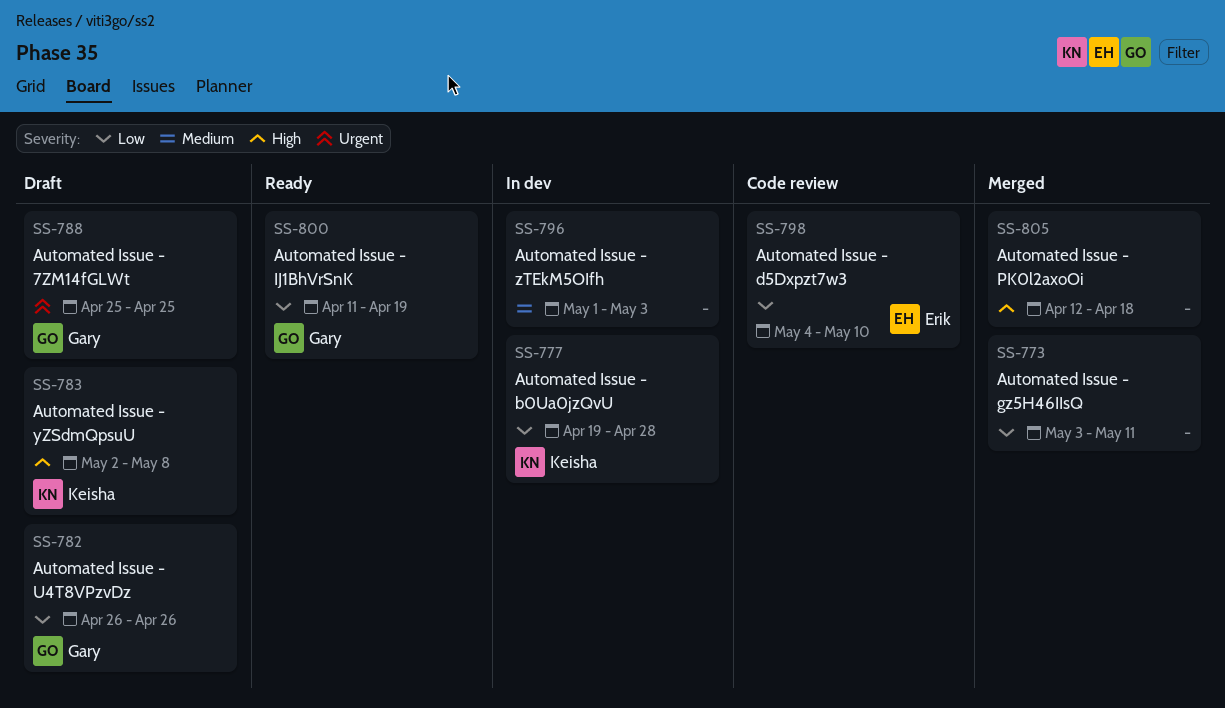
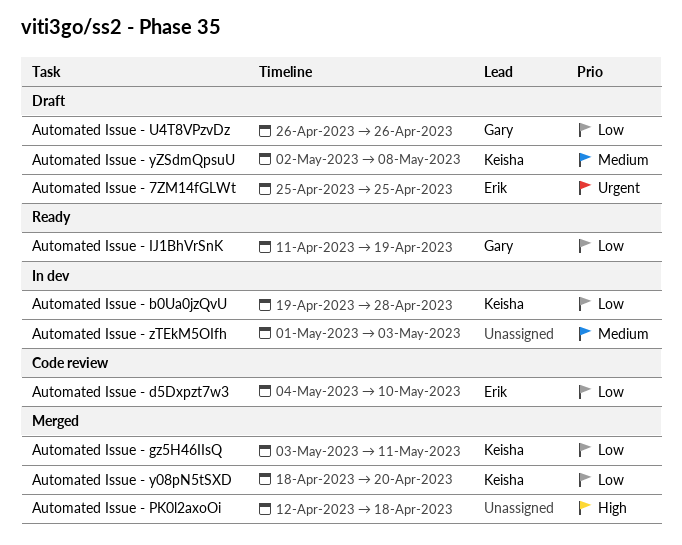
Automated Issue - 7ZM14fGLWt, owner: Gary -> Erik
Automated Issue - gz5H46IIsQ, owner: none -> Keisha
Automated Issue - y08pN5tSXD: none -> present
Automated Issue - yZSdmQpsuU, priority: High -> Medium

